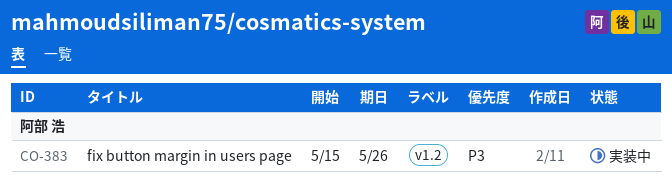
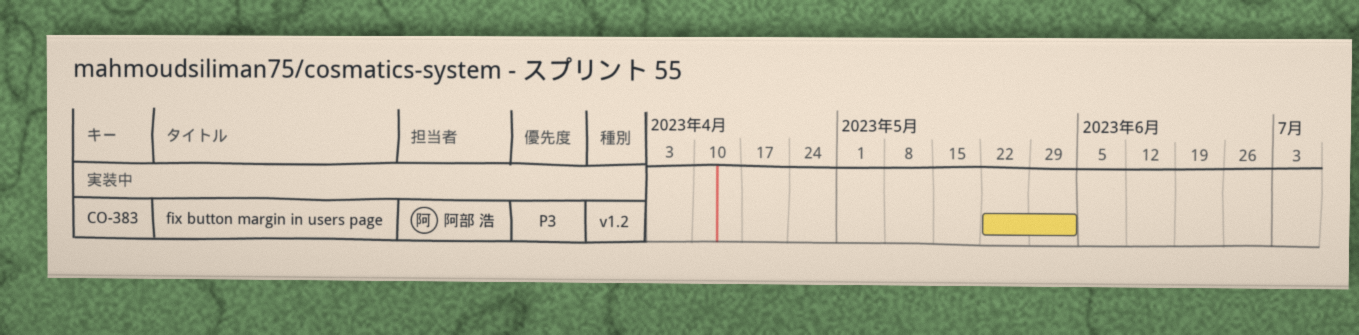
CO-383, start: May 15 -> May 22
CO-383, due: May 26 -> Jun 2

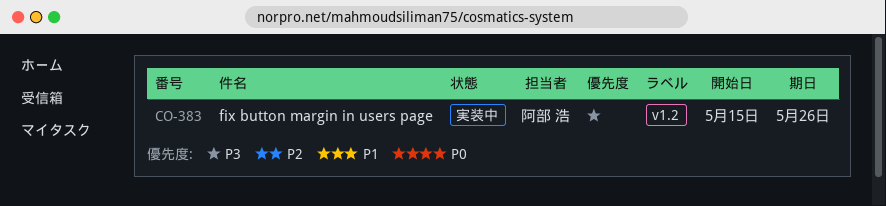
CO-383, start: May 22 -> May 15
CO-383, due: Jun 2 -> May 26

